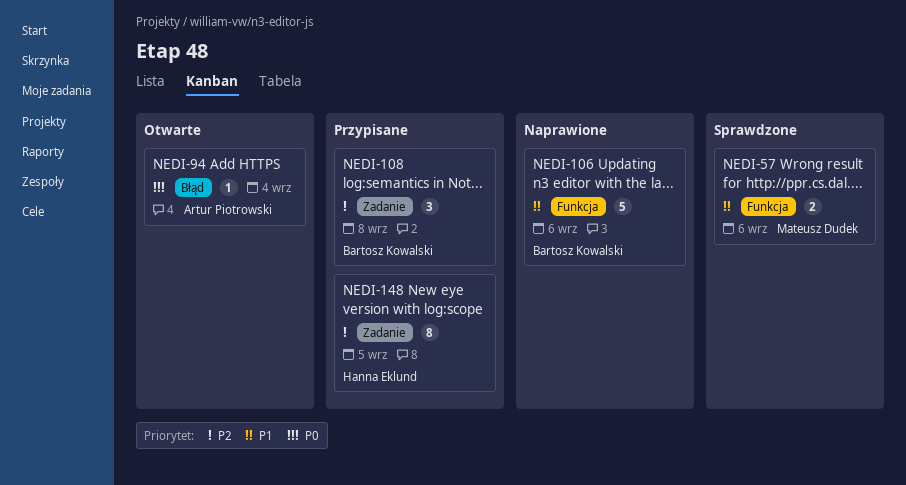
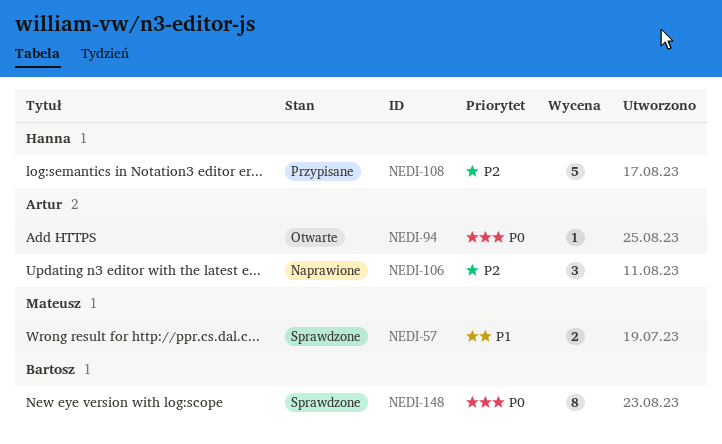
NEDI-106, owner: Bartosz Kowalski -> Artur Piotrowski
NEDI-106, priority: P1 -> P2
NEDI-106, estimate: 5 -> 3
NEDI-108, owner: Bartosz Kowalski -> Hanna Eklund
NEDI-108, estimate: 3 -> 5
NEDI-148, status: Przypisane -> Sprawdzone
NEDI-148, owner: Hanna Eklund -> Bartosz Kowalski
NEDI-148, priority: P2 -> P0

